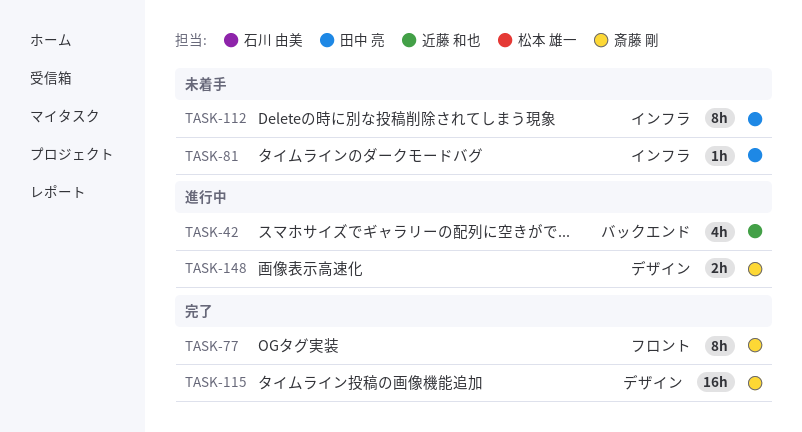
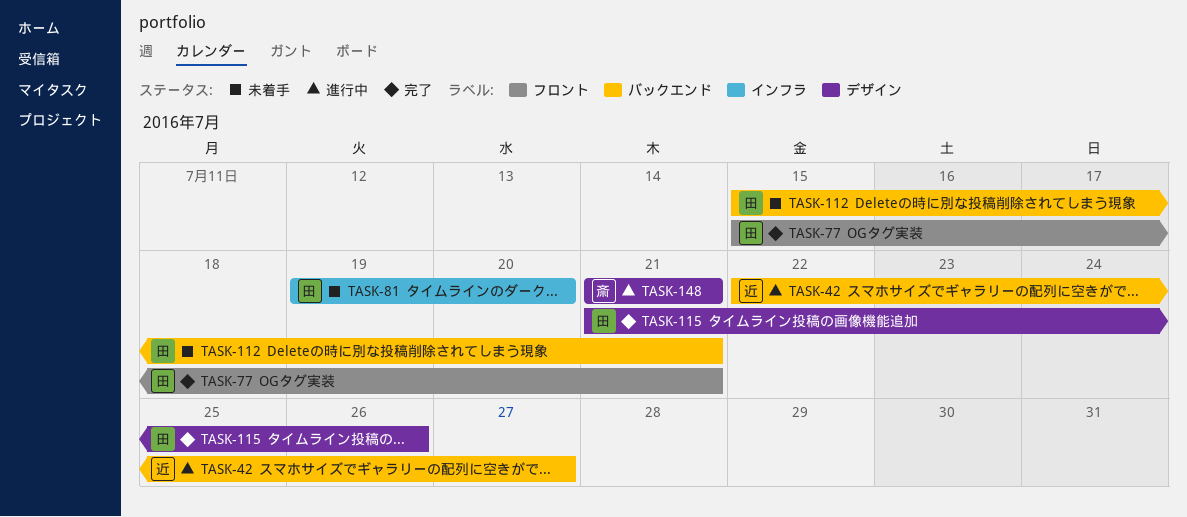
TASK-77, owner: 斎藤 剛 -> 田中 亮
TASK-112, label: インフラ -> バックエンド
TASK-115, owner: 斎藤 剛 -> 田中 亮

